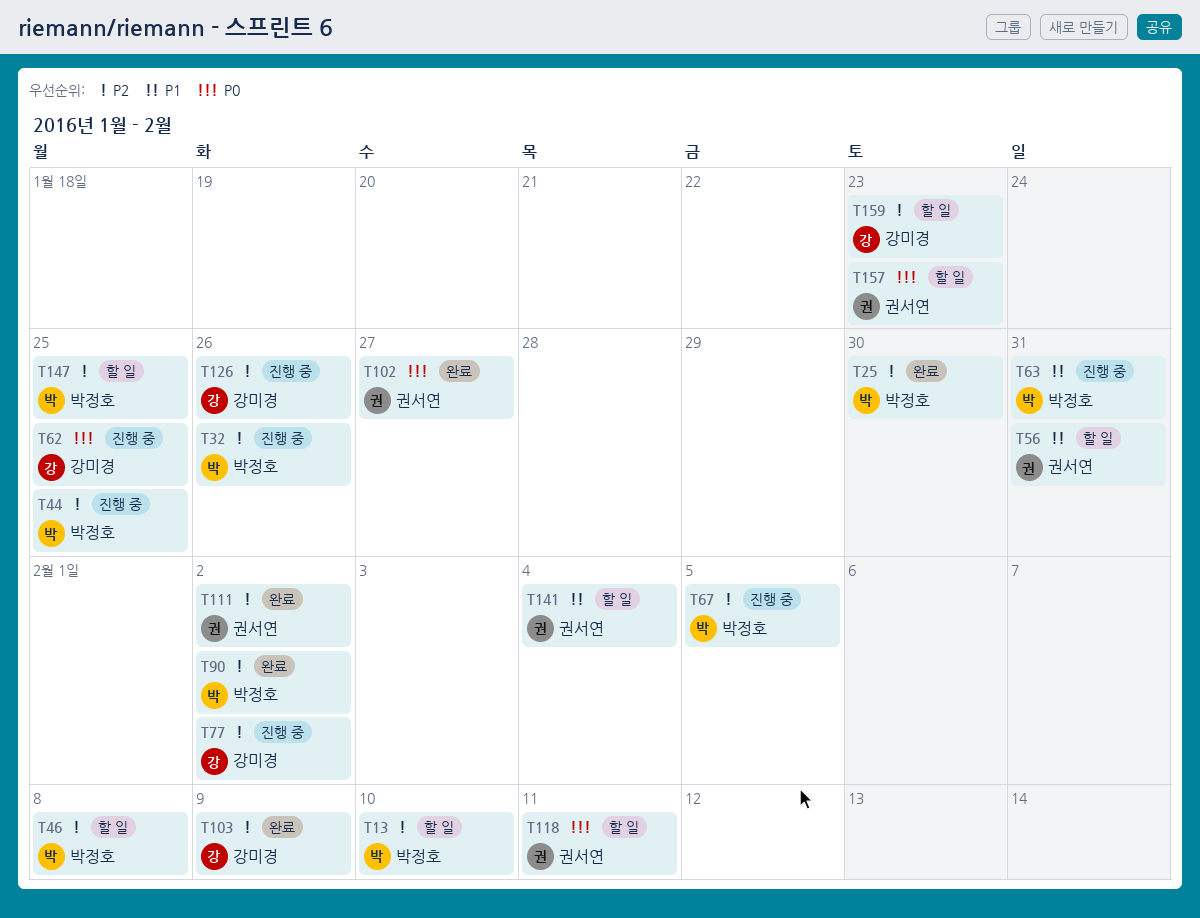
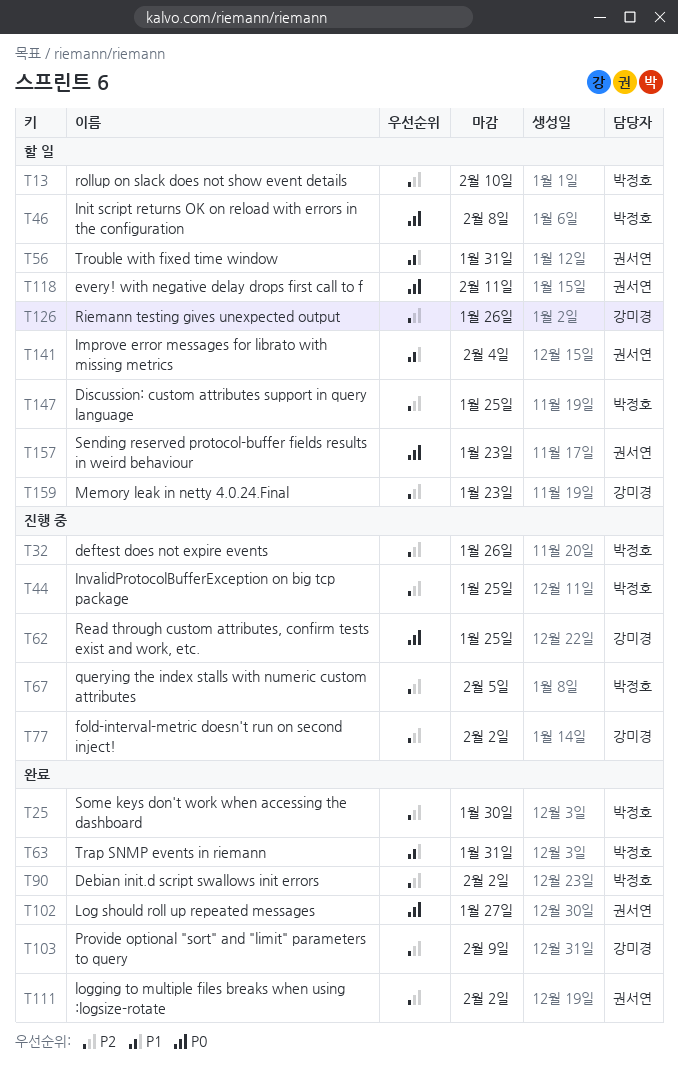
T46, priority: P2 -> P0
T63, status: 진행 중 -> 완료
T126, status: 진행 중 -> 할 일

